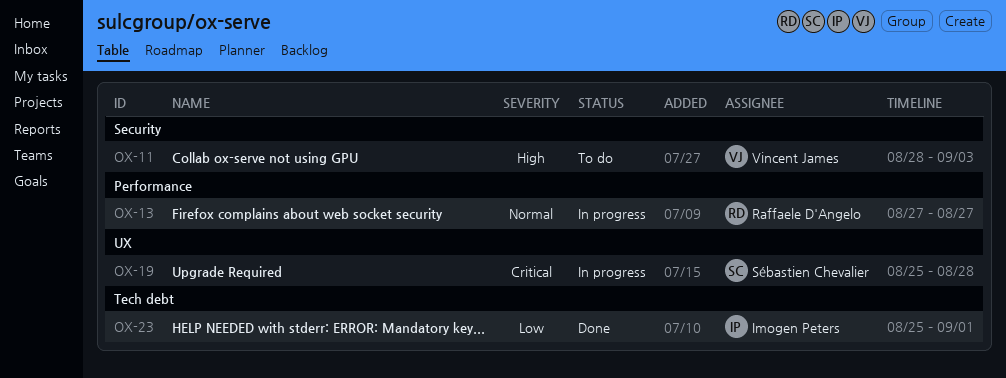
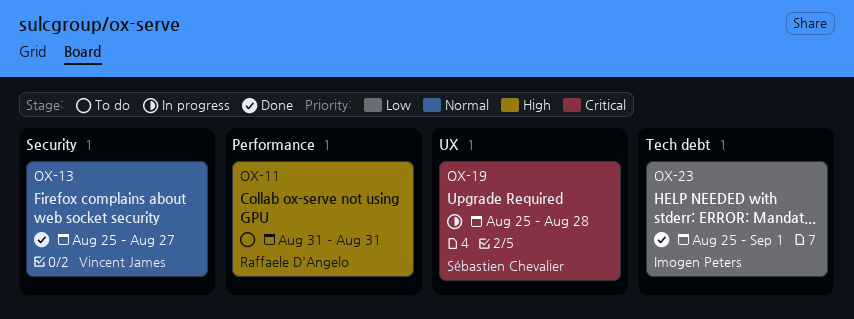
OX-11, owner: Vincent James -> Raffaele D'Angelo
OX-11, label: Security -> Performance
OX-11, start: Aug 28 -> Aug 31
OX-11, due: Sep 3 -> Aug 31
OX-13, status: In progress -> Done
OX-13, owner: Raffaele D'Angelo -> Vincent James
OX-13, label: Performance -> Security
OX-13, start: Aug 27 -> Aug 25

